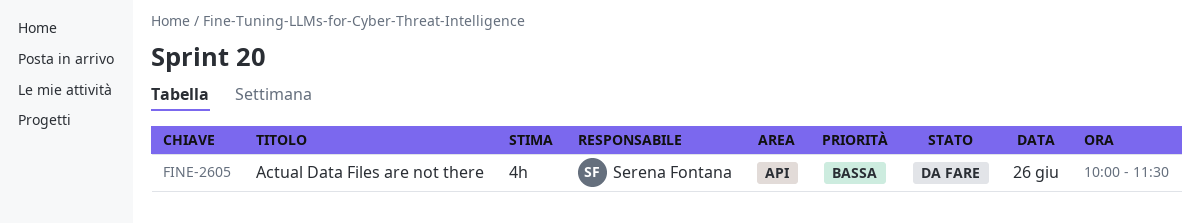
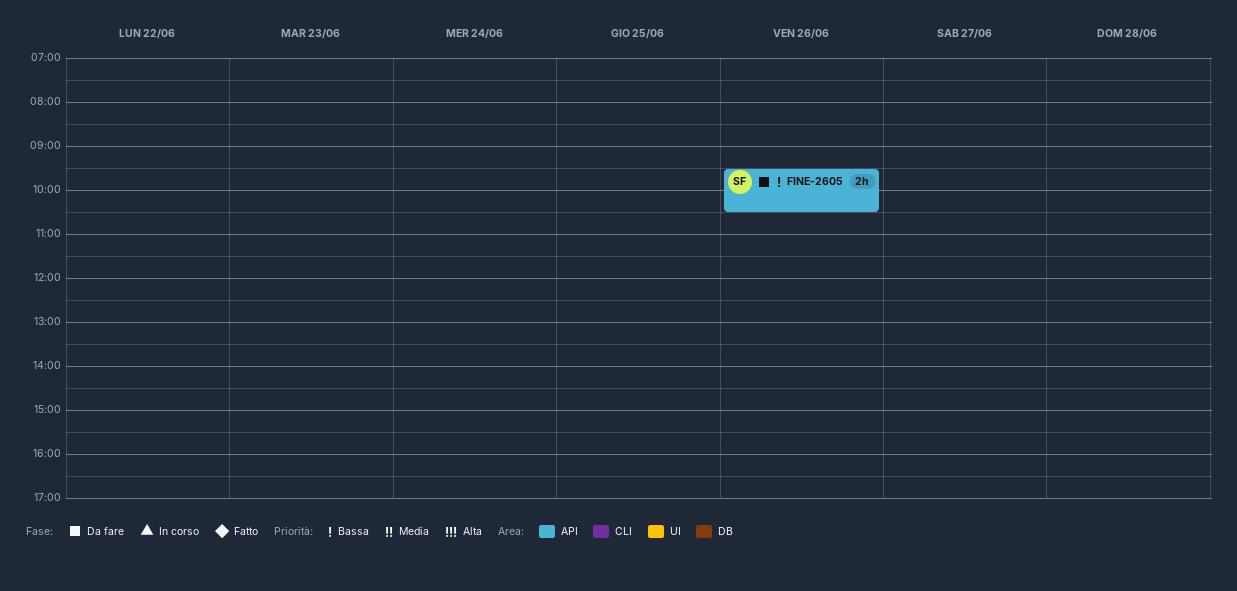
FINE-2605, estimate: 4h -> 2h
FINE-2605, begins: 10:00 -> 09:30
FINE-2605, ends: 11:30 -> 10:30

